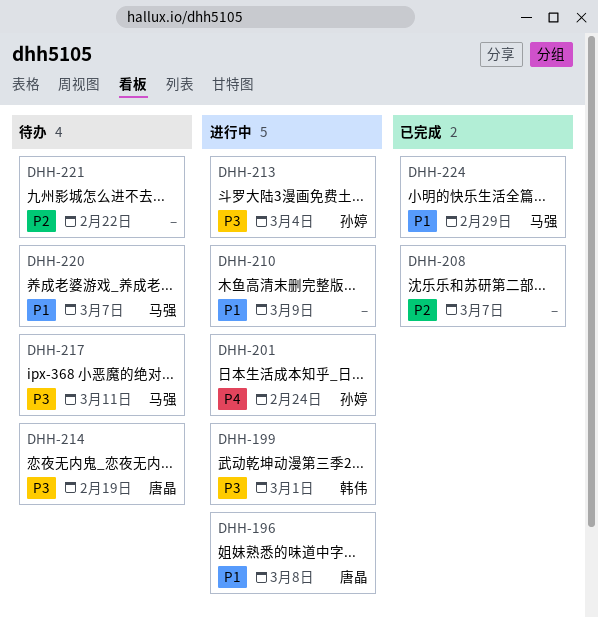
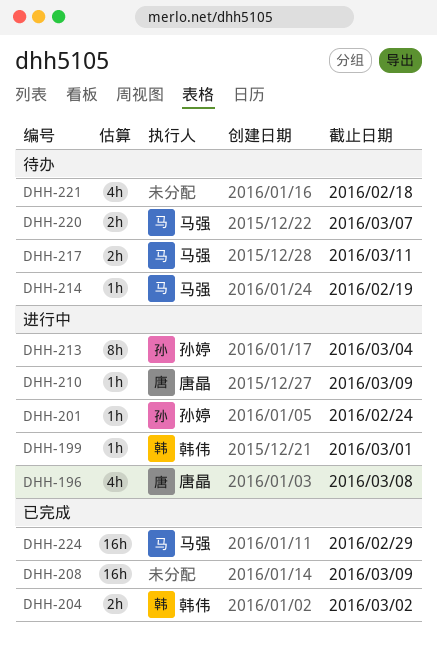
DHH-204: none -> present
DHH-208, due: Mar 7 -> Mar 9
DHH-210, owner: none -> 唐晶
DHH-214, owner: 唐晶 -> 马强
DHH-221, due: Feb 22 -> Feb 18

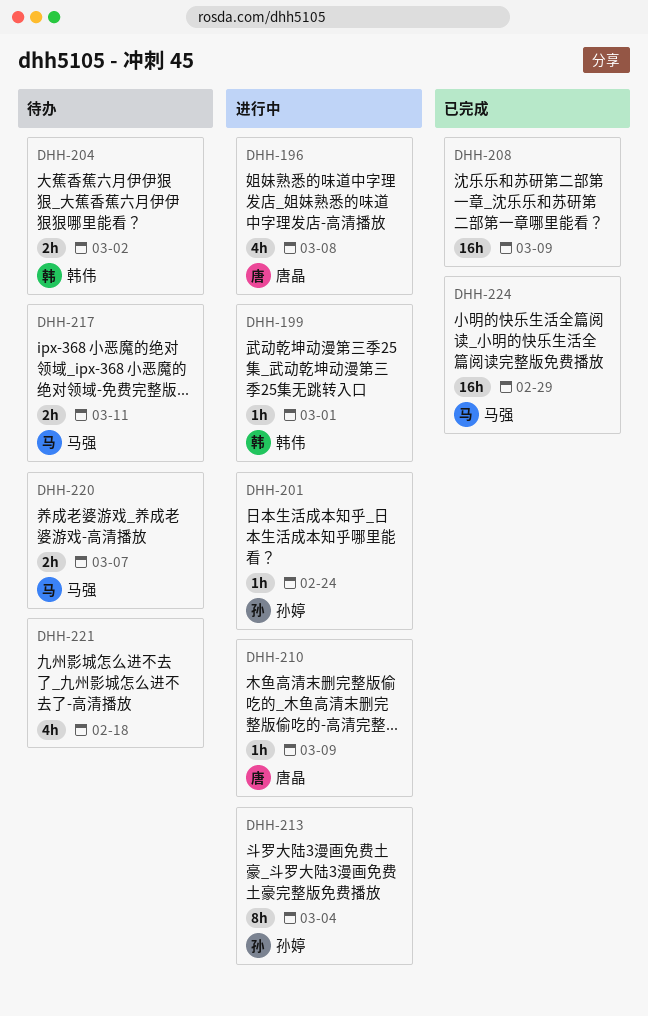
DHH-204, status: 已完成 -> 待办
DHH-214: present -> none

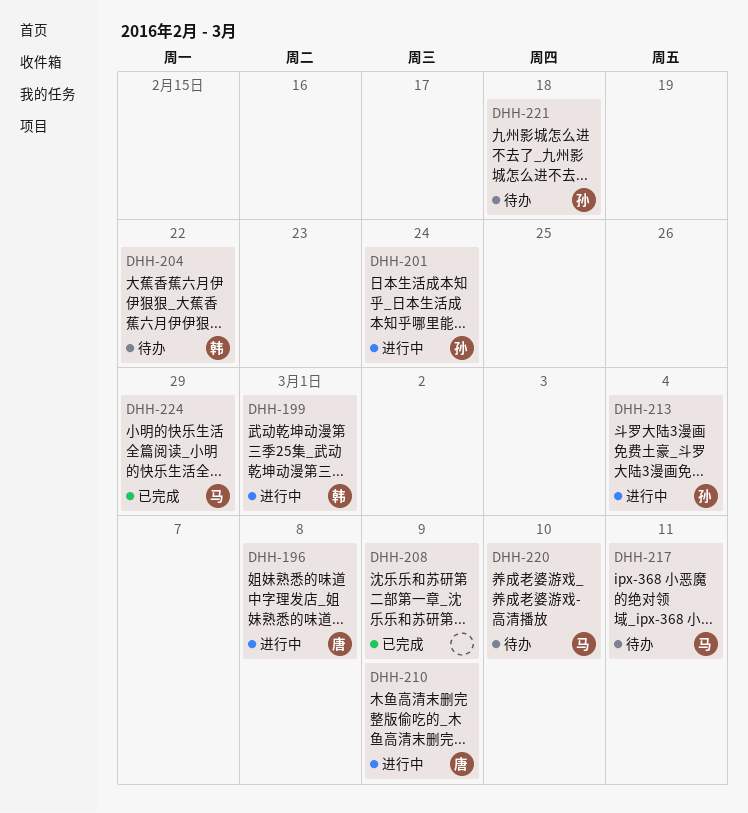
DHH-204, due: Mar 2 -> Feb 22
DHH-220, due: Mar 7 -> Mar 10
DHH-221, owner: none -> 孙婷

